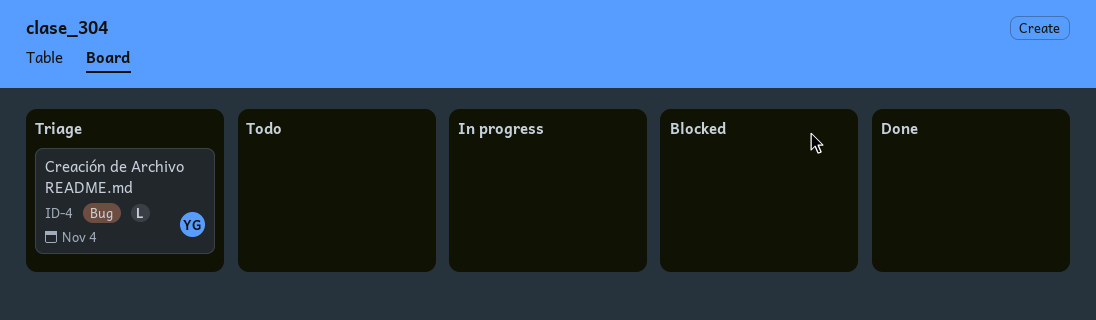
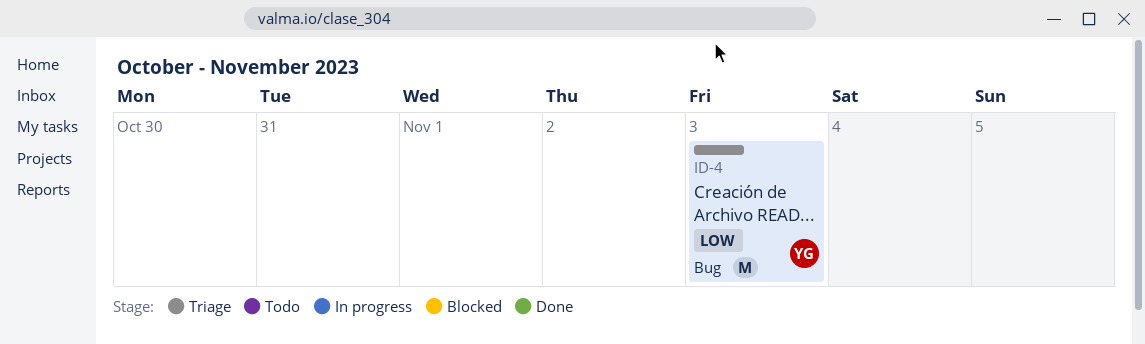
ID-4, estimate: L -> M
ID-4, due: Nov 4 -> Nov 3

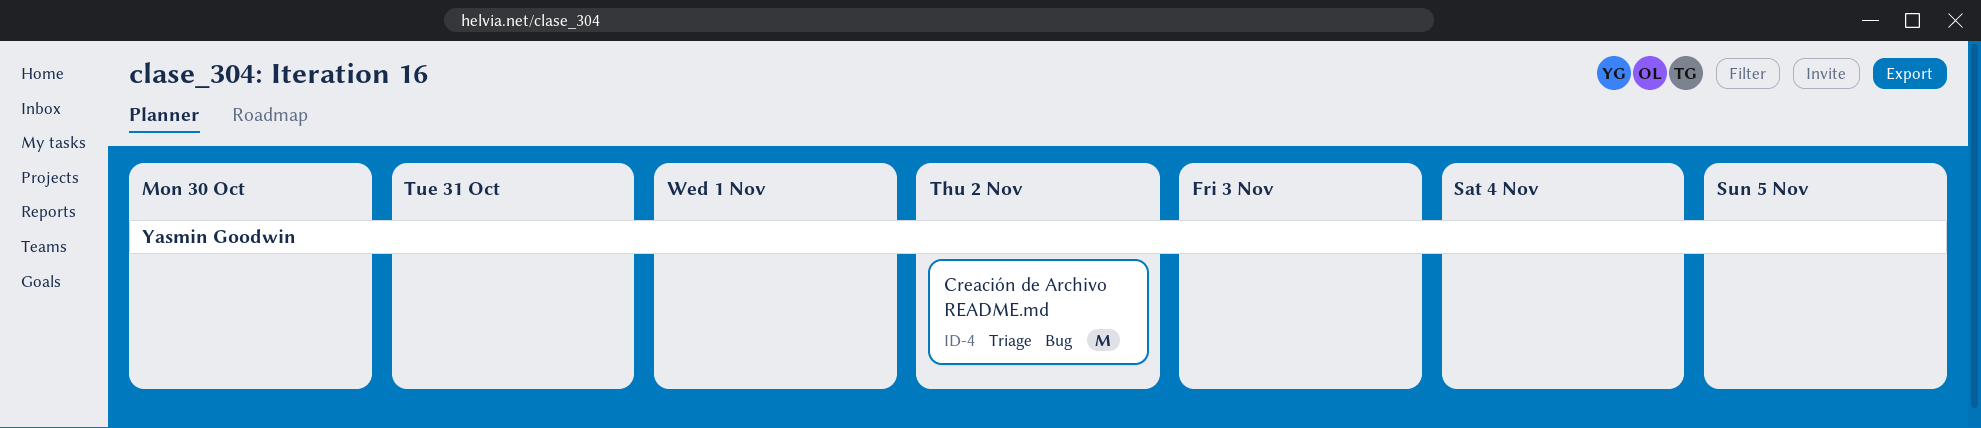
ID-4, due: Nov 3 -> Nov 2

